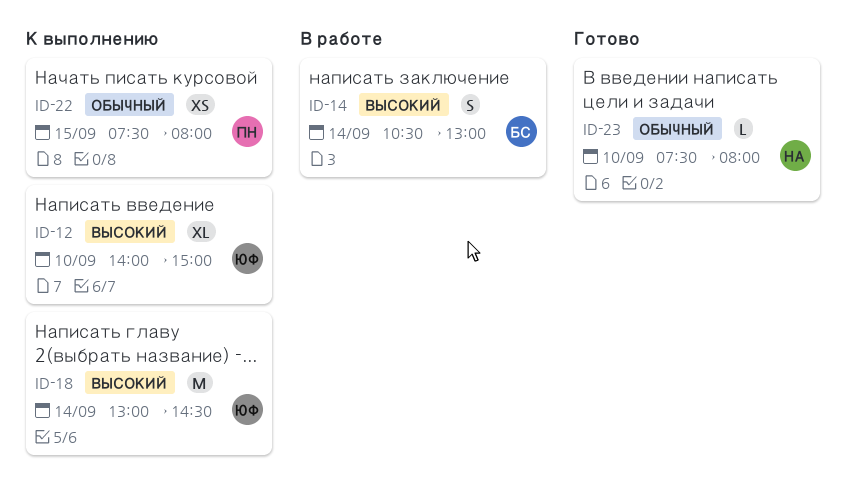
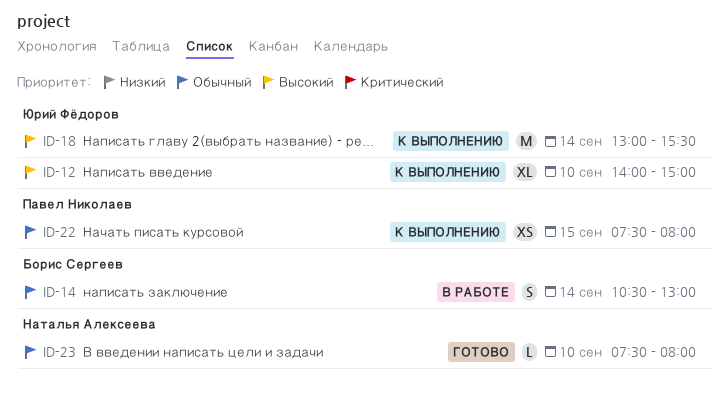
ID-14, priority: Высокий -> Обычный
ID-18, ends: 14:30 -> 15:30

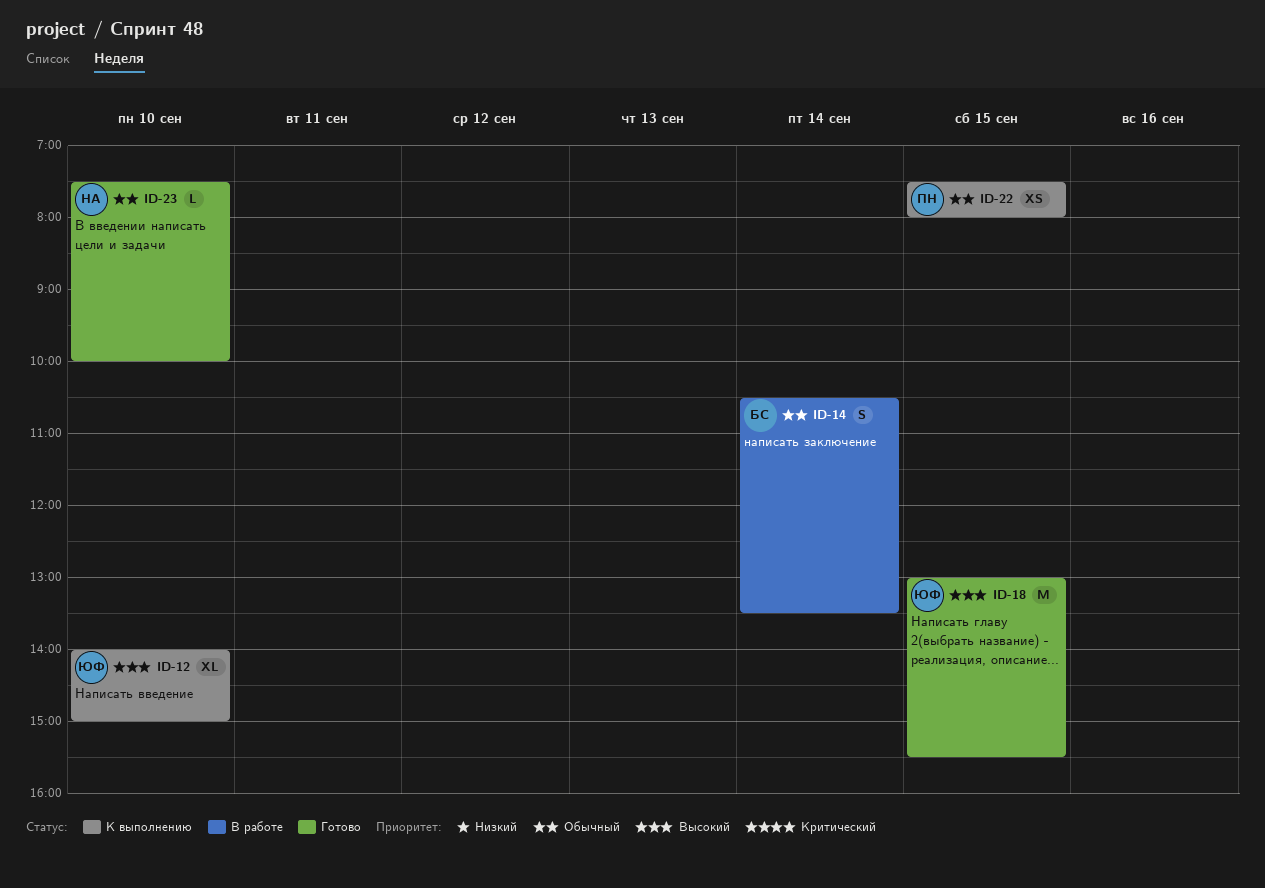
ID-14, ends: 13:00 -> 13:30
ID-18, status: К выполнению -> Готово
ID-18, day: Sep 14 -> Sep 15
ID-23, ends: 08:00 -> 10:00

